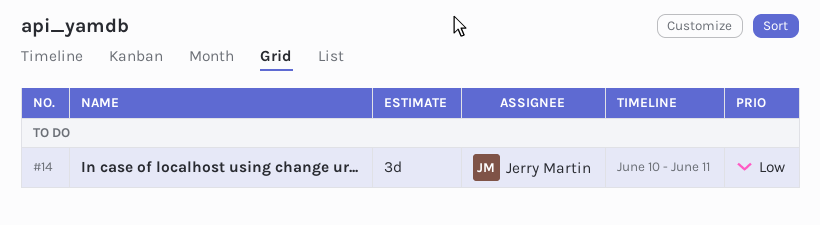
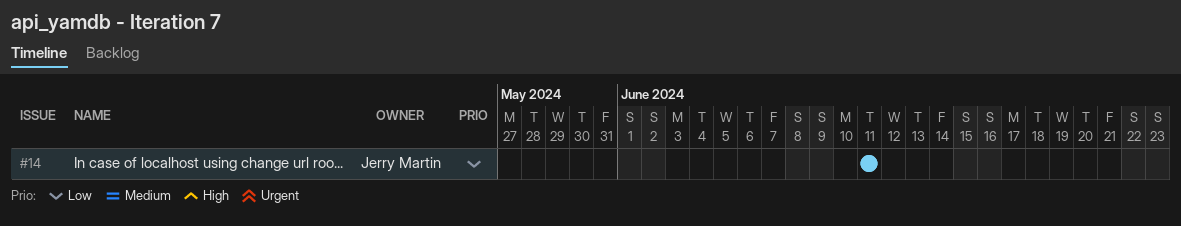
#14, start: Jun 10 -> Jun 11

